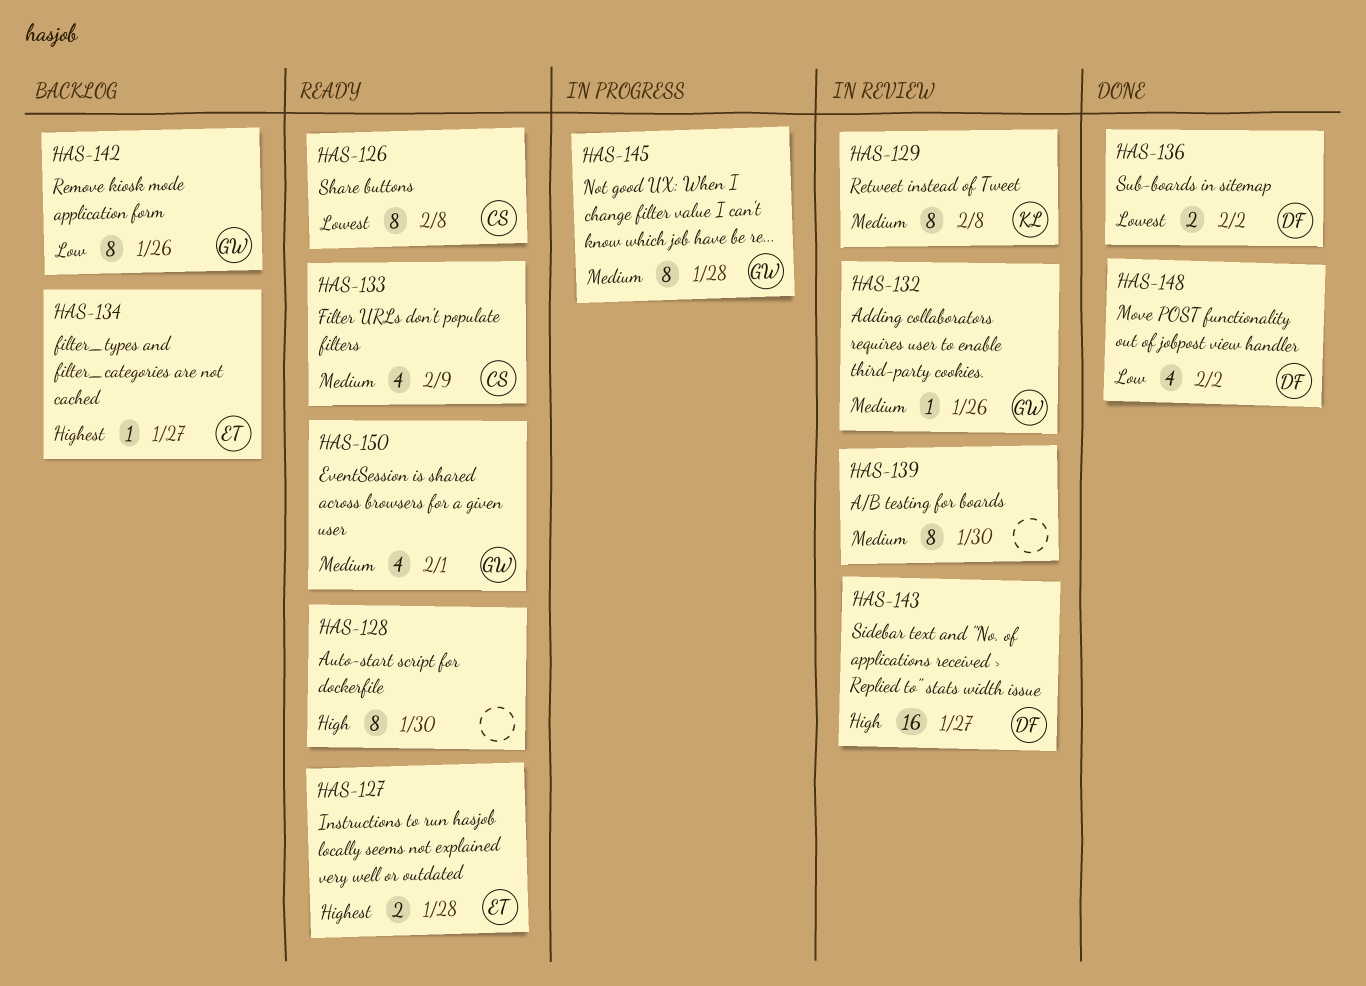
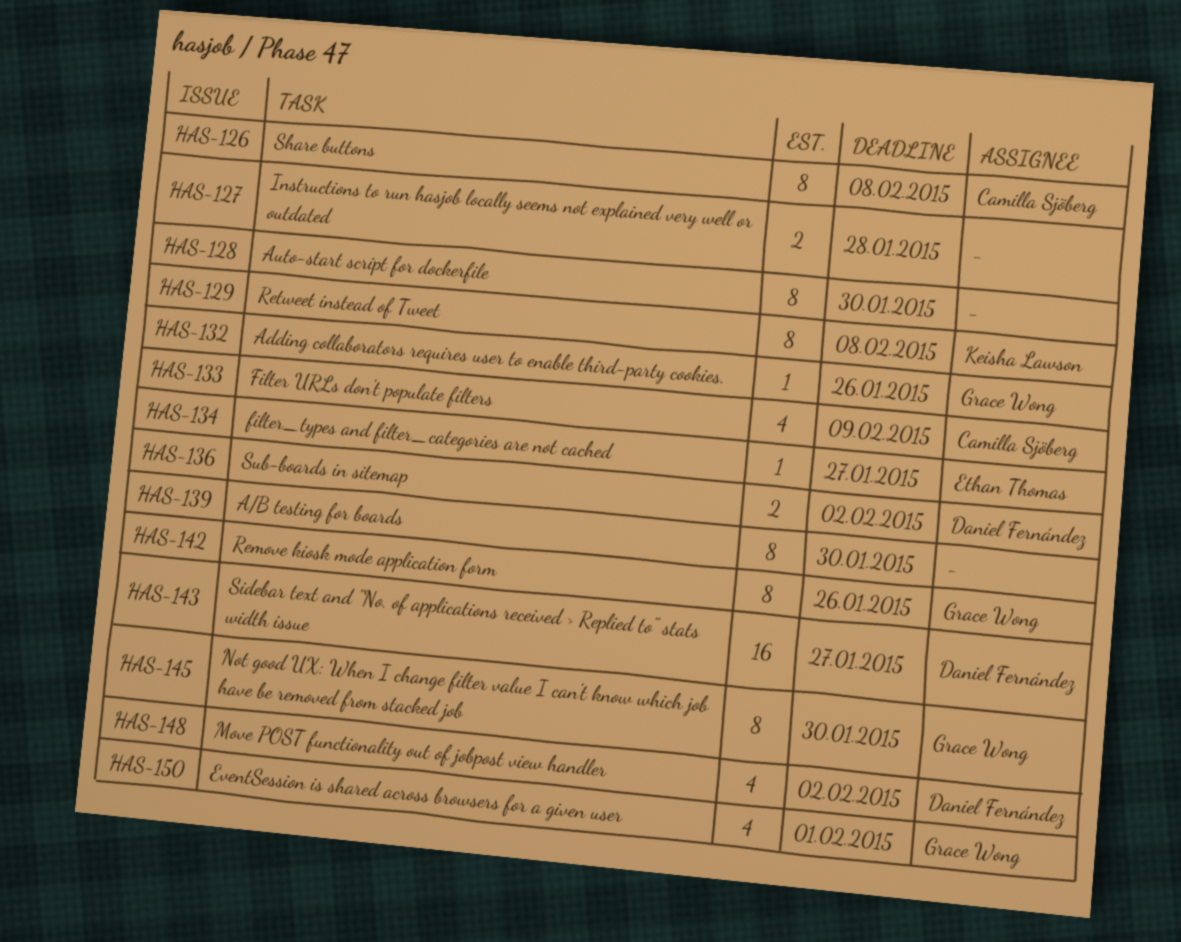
HAS-127, owner: Ethan Thomas -> none
HAS-145, due: Jan 28 -> Jan 30

